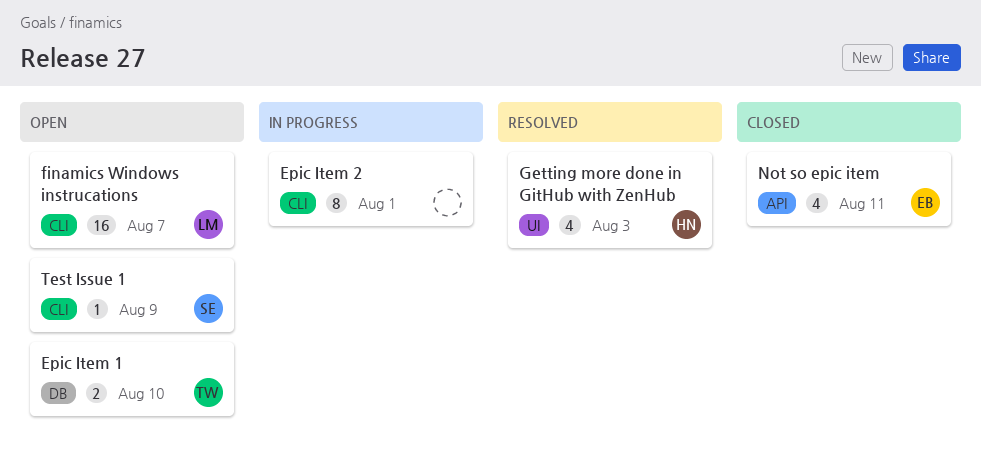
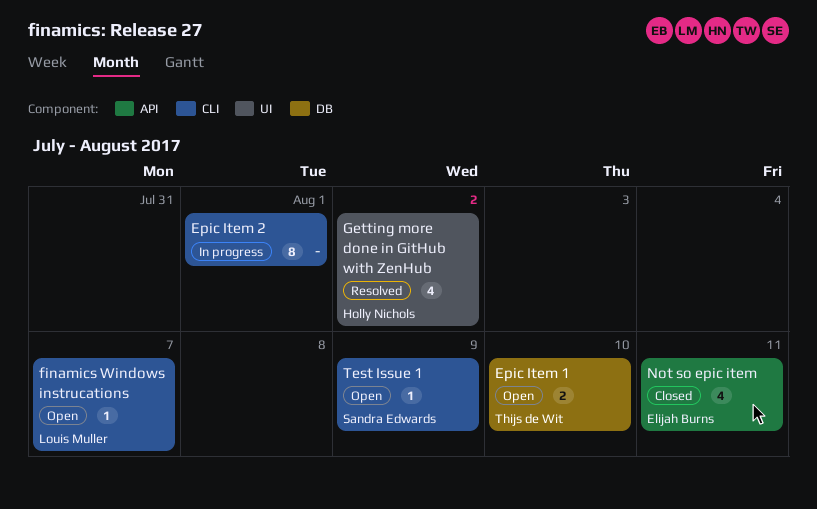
finamics Windows instrucations, estimate: 16 -> 1
Getting more done in GitHub with ZenHub, due: Aug 3 -> Aug 2

